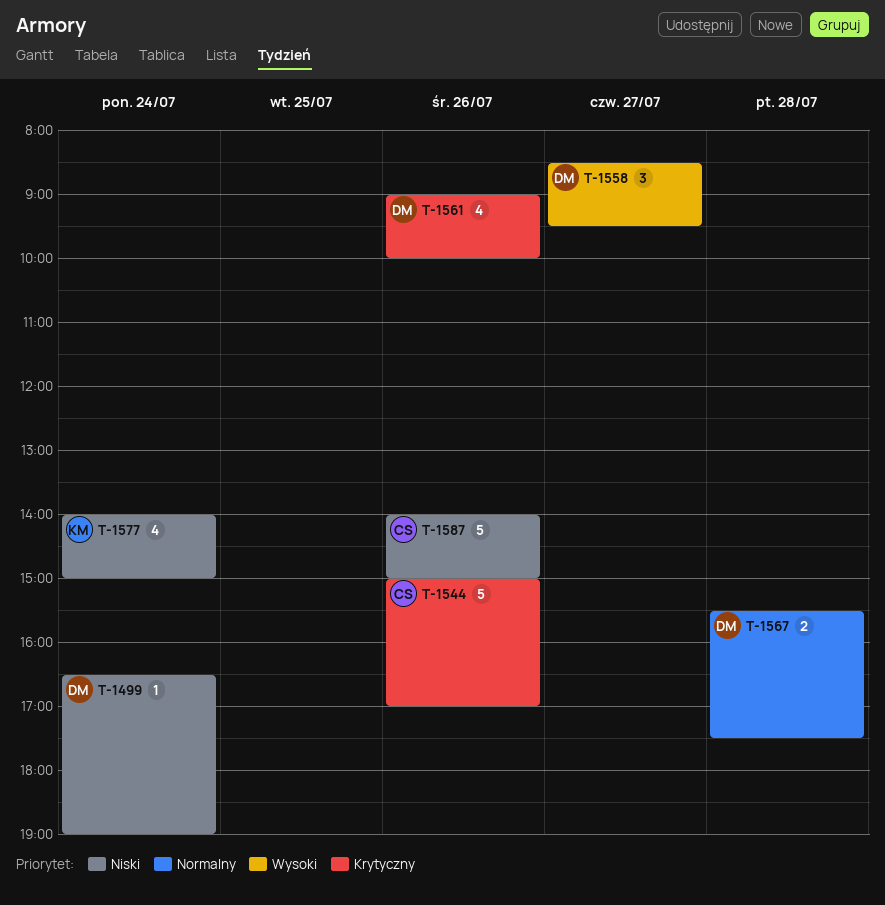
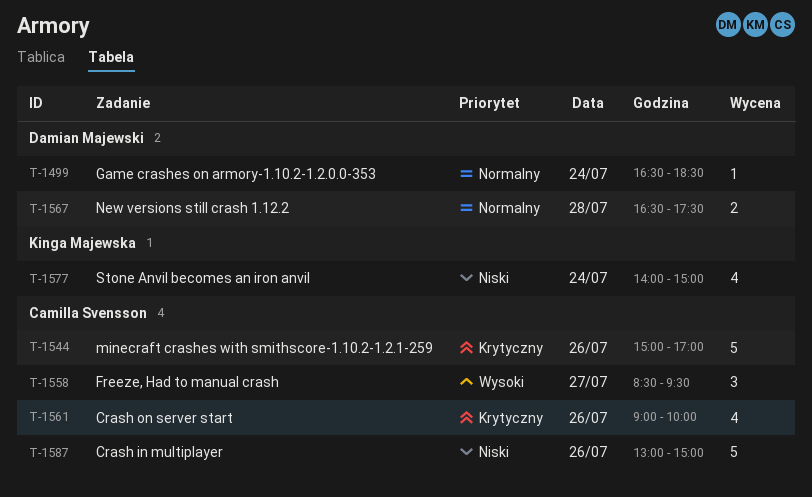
T-1499, priority: Niski -> Normalny
T-1499, ends: 19:00 -> 18:30
T-1558, owner: Damian Majewski -> Camilla Svensson
T-1561, owner: Damian Majewski -> Camilla Svensson
T-1567, begins: 15:30 -> 16:30
T-1587, begins: 14:00 -> 13:00

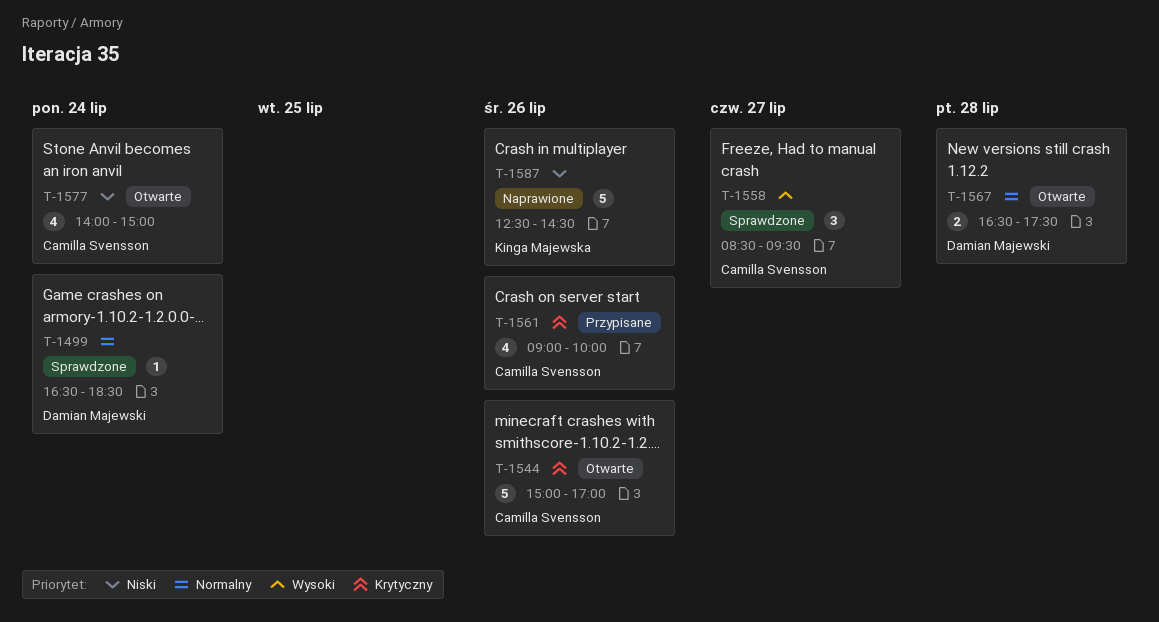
T-1577, owner: Kinga Majewska -> Camilla Svensson
T-1587, owner: Camilla Svensson -> Kinga Majewska
T-1587, begins: 13:00 -> 12:30
T-1587, ends: 15:00 -> 14:30

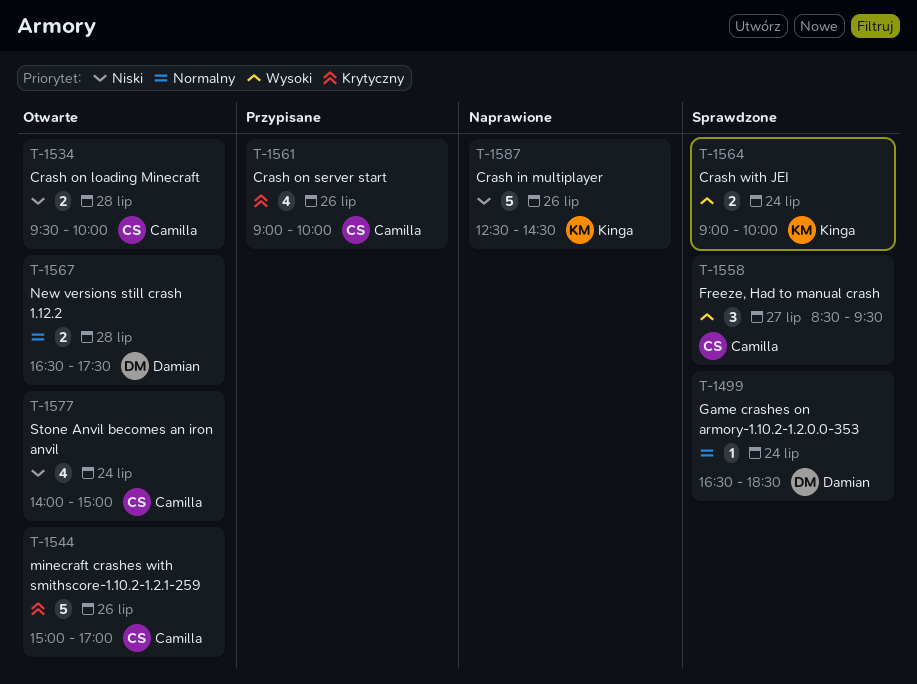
T-1534: none -> present
T-1564: none -> present

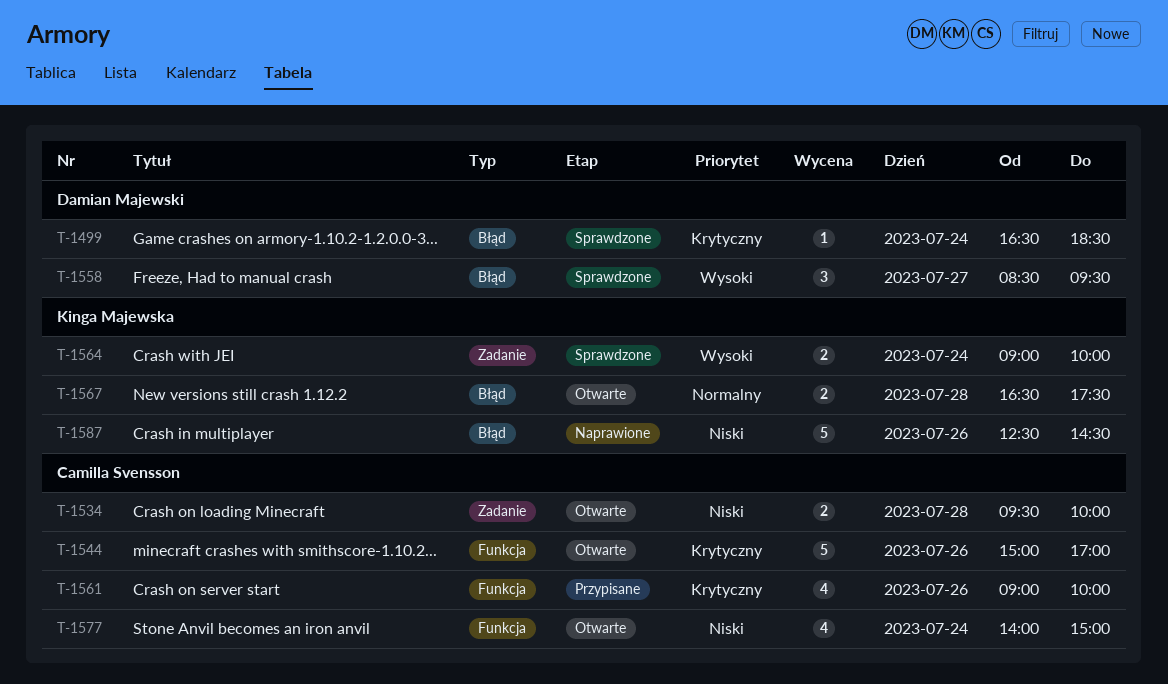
T-1499, priority: Normalny -> Krytyczny
T-1558, owner: Camilla Svensson -> Damian Majewski
T-1567, owner: Damian Majewski -> Kinga Majewska

